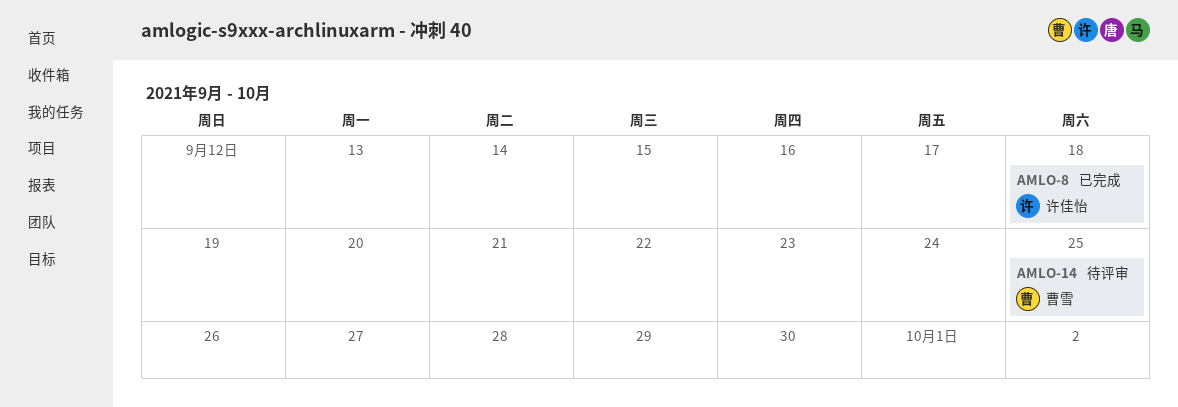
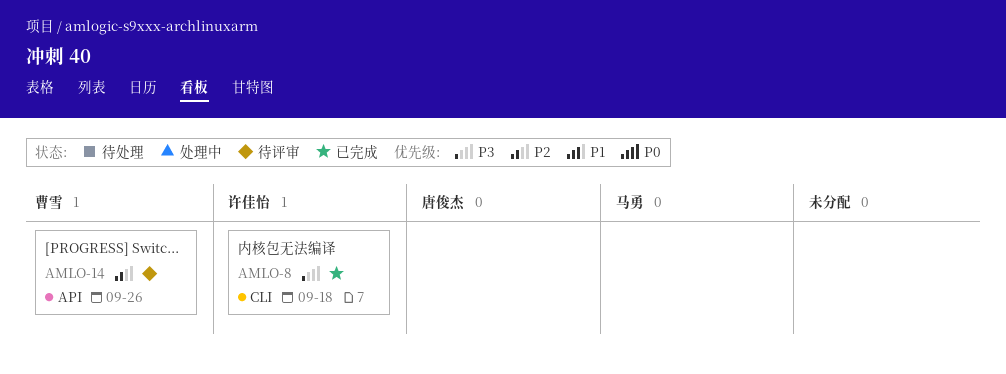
AMLO-14, due: Sep 25 -> Sep 26

